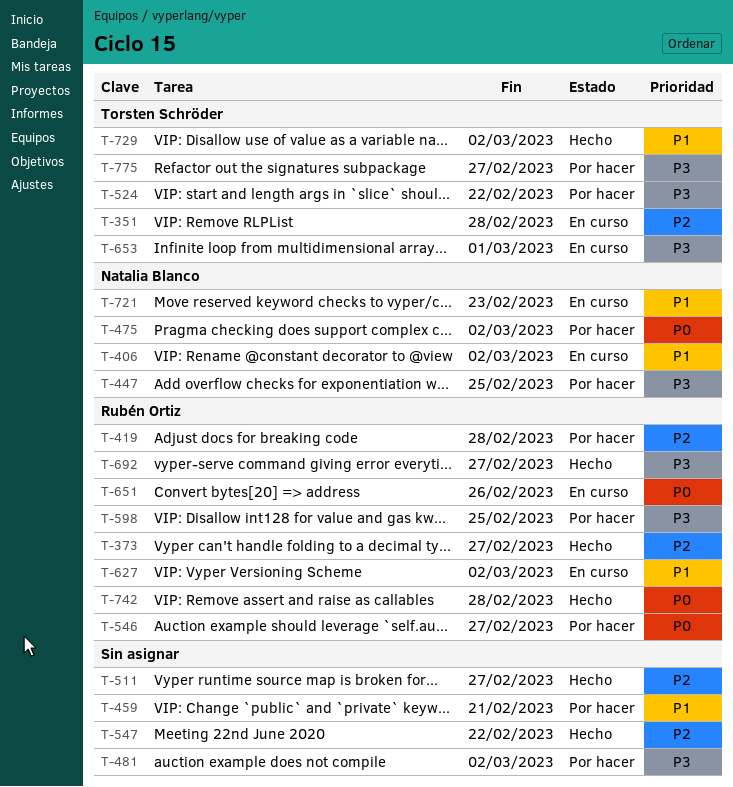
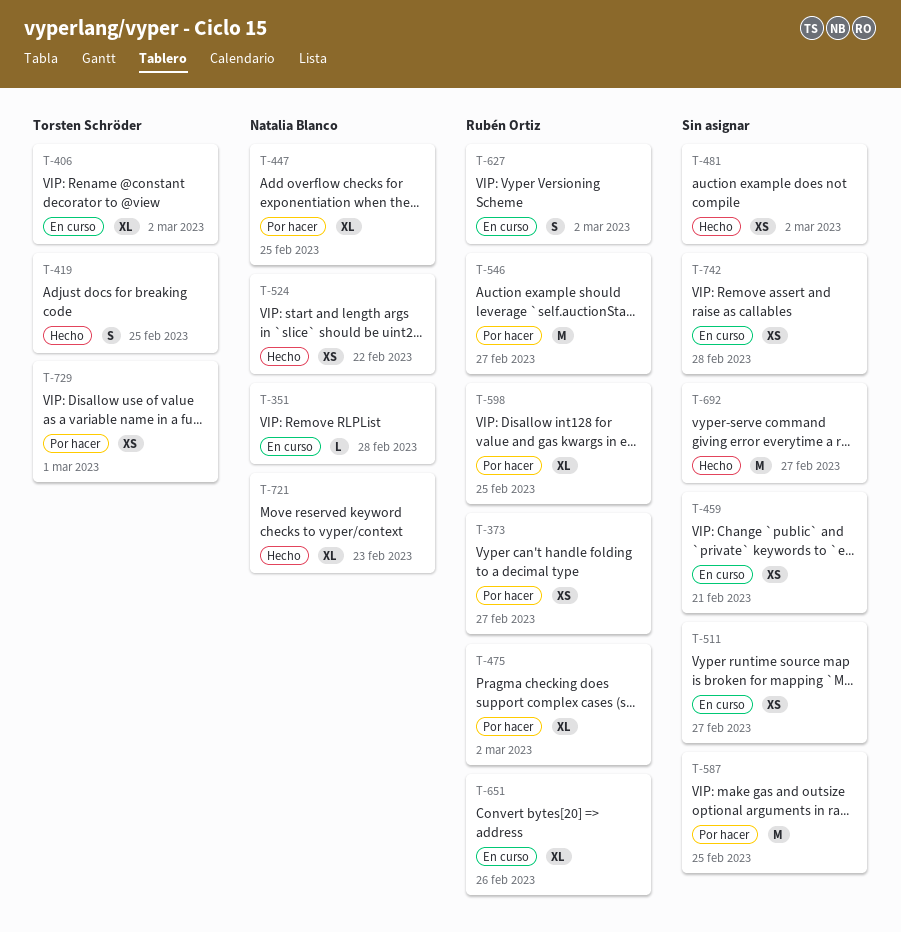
T-351, owner: Torsten Schröder -> Natalia Blanco
T-373, status: Hecho -> Por hacer
T-406, owner: Natalia Blanco -> Torsten Schröder
T-419, status: Por hacer -> Hecho
T-419, owner: Rubén Ortiz -> Torsten Schröder
T-419, due: Feb 28 -> Feb 25
T-459, status: Por hacer -> En curso
T-475, owner: Natalia Blanco -> Rubén Ortiz
T-481, status: Por hacer -> Hecho
T-511, status: Hecho -> En curso
T-524, status: Por hacer -> Hecho
T-524, owner: Torsten Schröder -> Natalia Blanco
T-547: present -> none
T-587: none -> present
T-653: present -> none
T-692, owner: Rubén Ortiz -> none
T-721, status: En curso -> Hecho
T-729, status: Hecho -> Por hacer
T-729, due: Mar 2 -> Mar 1
T-742, status: Hecho -> En curso
T-742, owner: Rubén Ortiz -> none
T-775: present -> none

